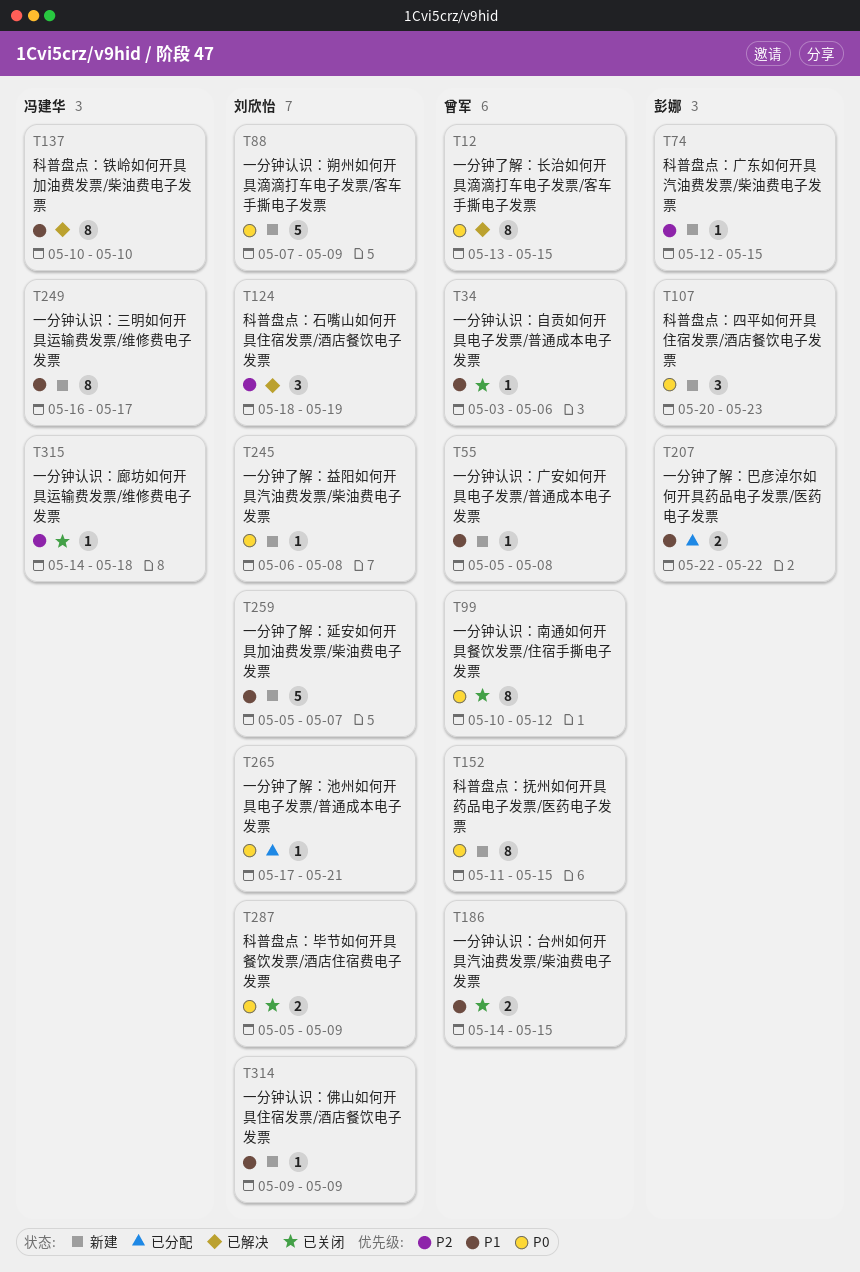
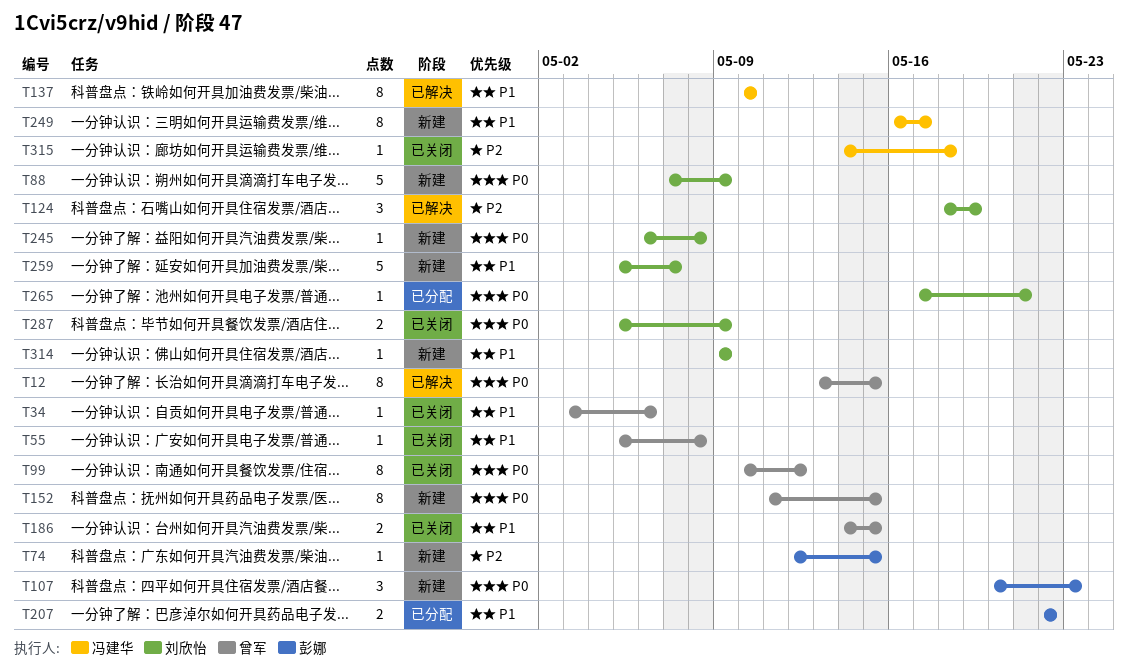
T55, status: 新建 -> 已关闭

